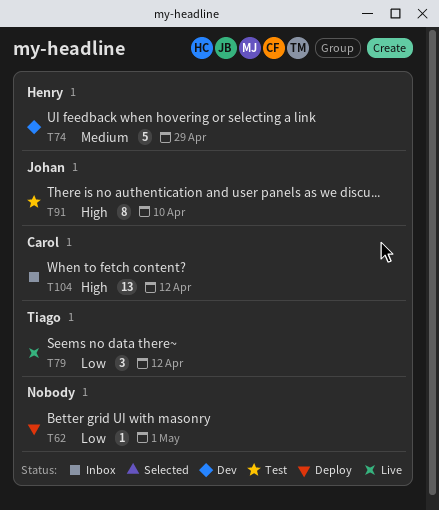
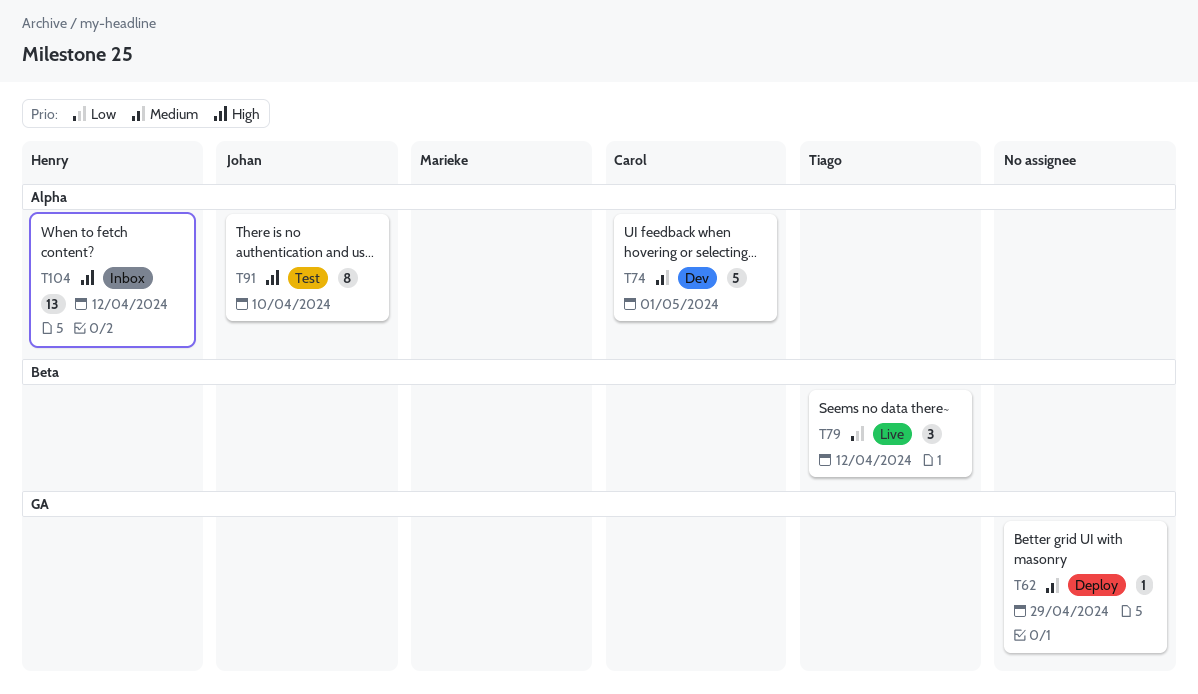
T62, priority: Low -> Medium
T62, due: May 1 -> Apr 29
T74, owner: Henry -> Carol
T74, due: Apr 29 -> May 1
T104, owner: Carol -> Henry

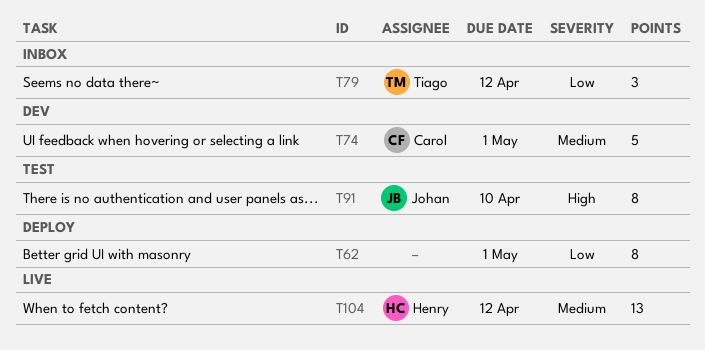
T62, priority: Medium -> Low
T62, estimate: 1 -> 8
T62, due: Apr 29 -> May 1
T79, status: Live -> Inbox
T104, status: Inbox -> Live
T104, priority: High -> Medium

